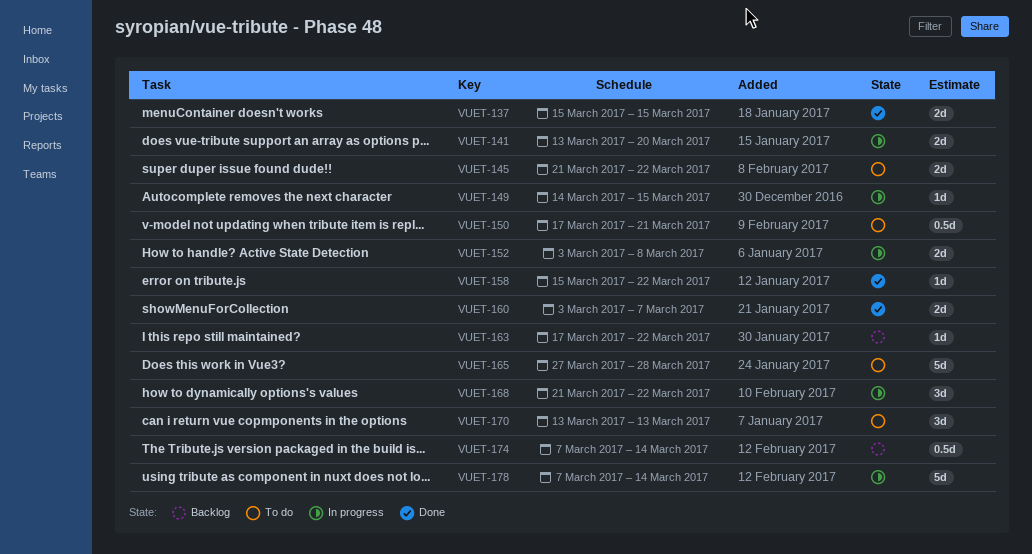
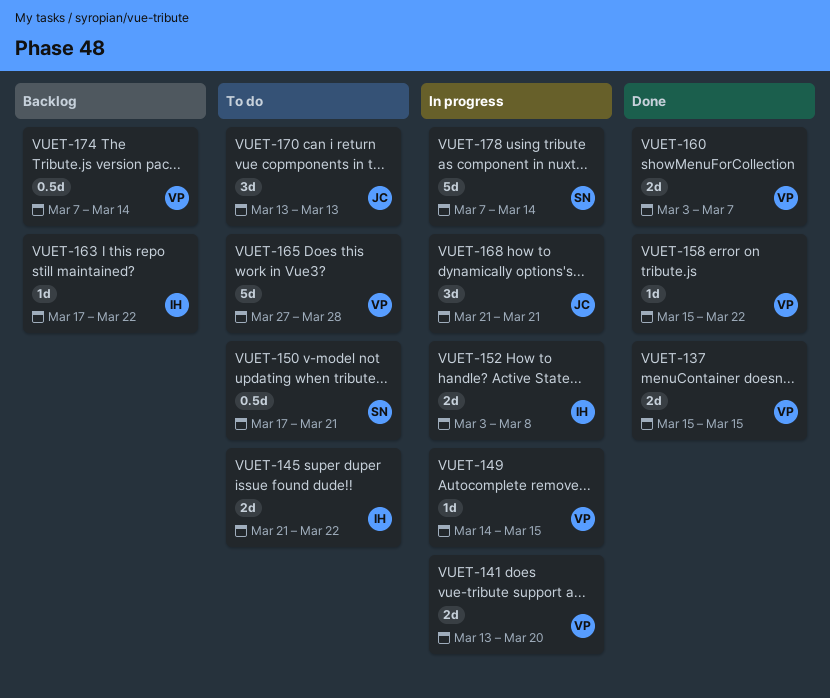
VUET-168, due: Mar 22 -> Mar 21

